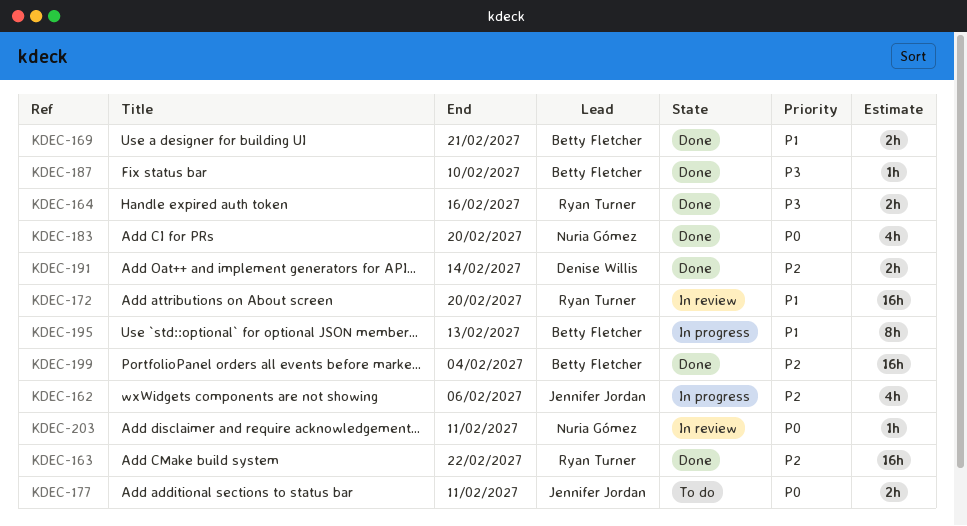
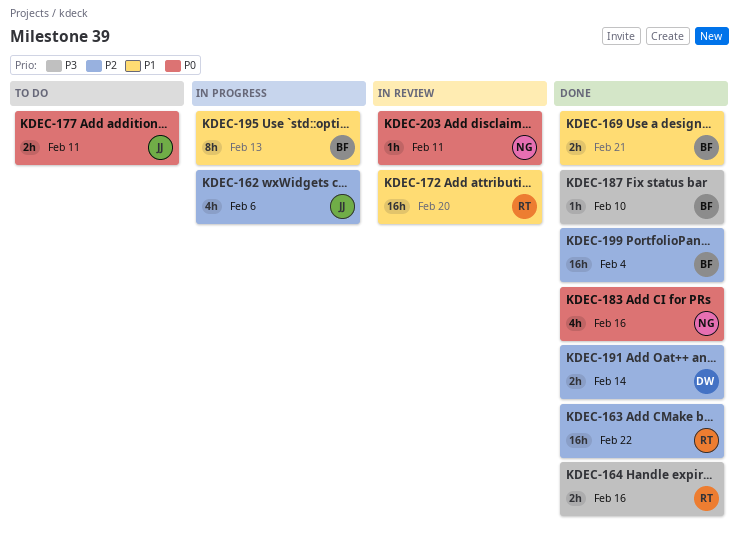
KDEC-183, due: Feb 20 -> Feb 16

